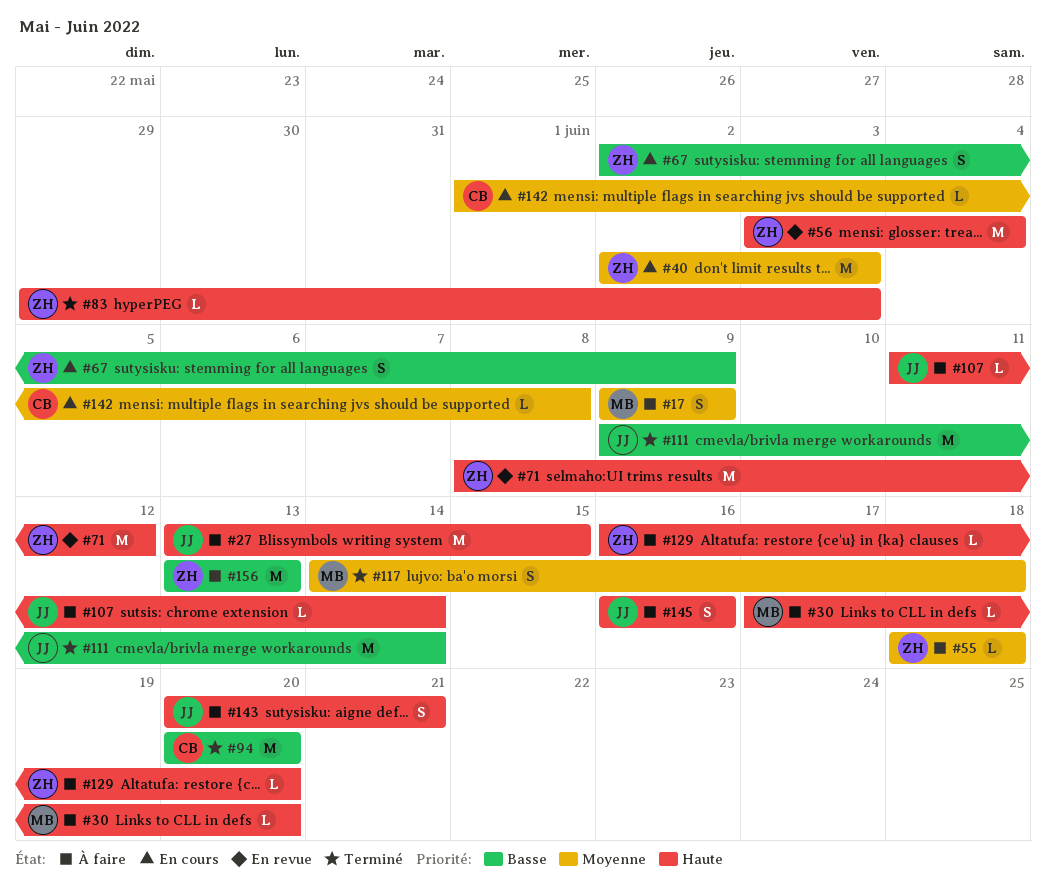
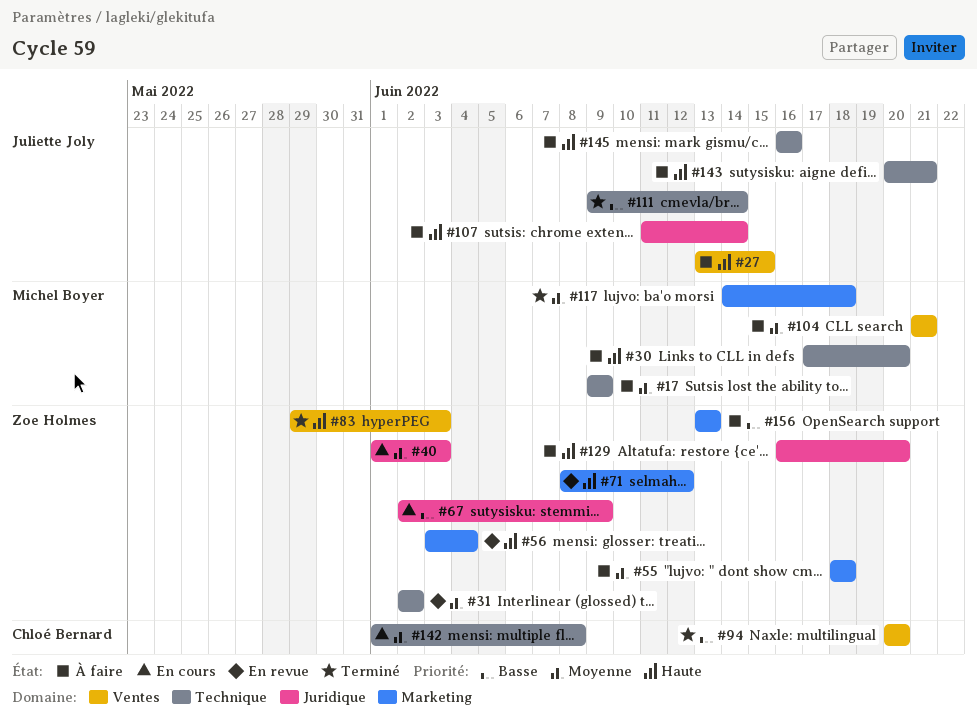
#31: none -> present
#40, start: Jun 2 -> Jun 1
#104: none -> present

